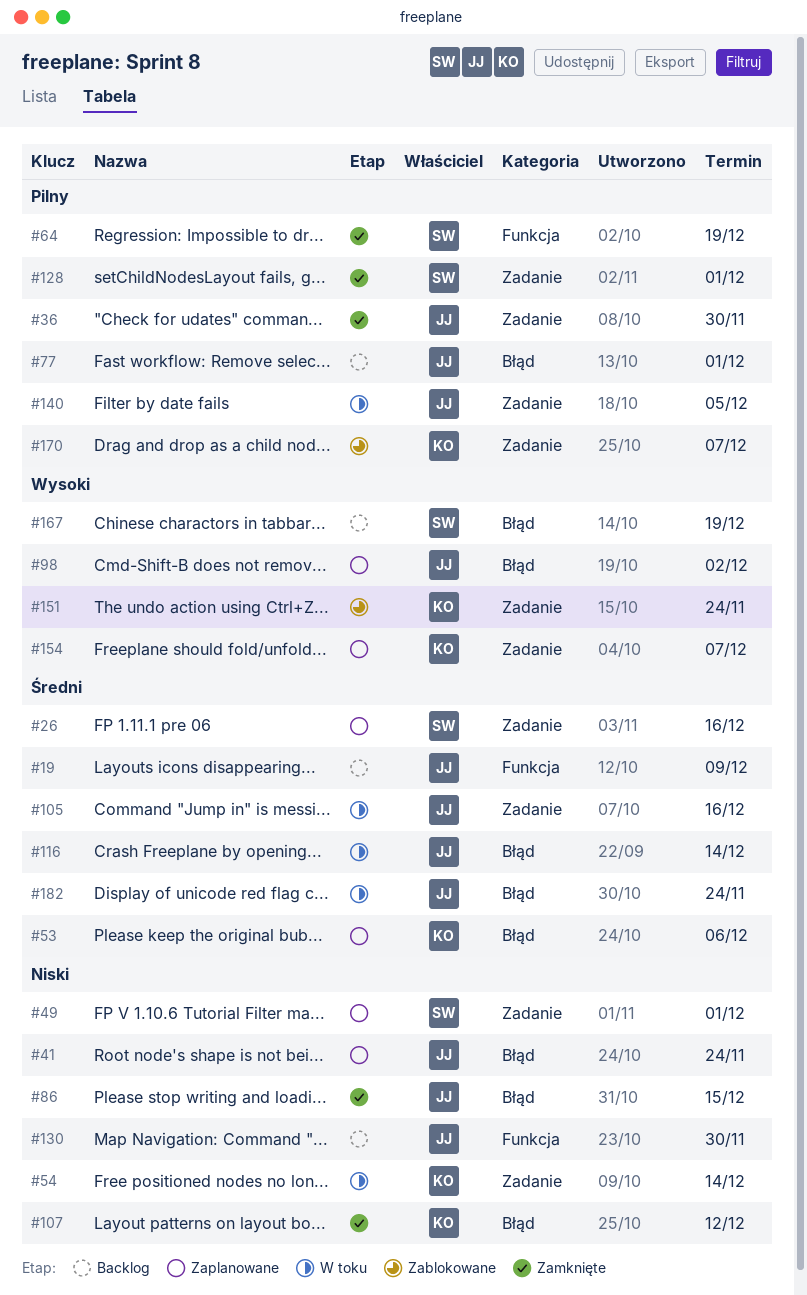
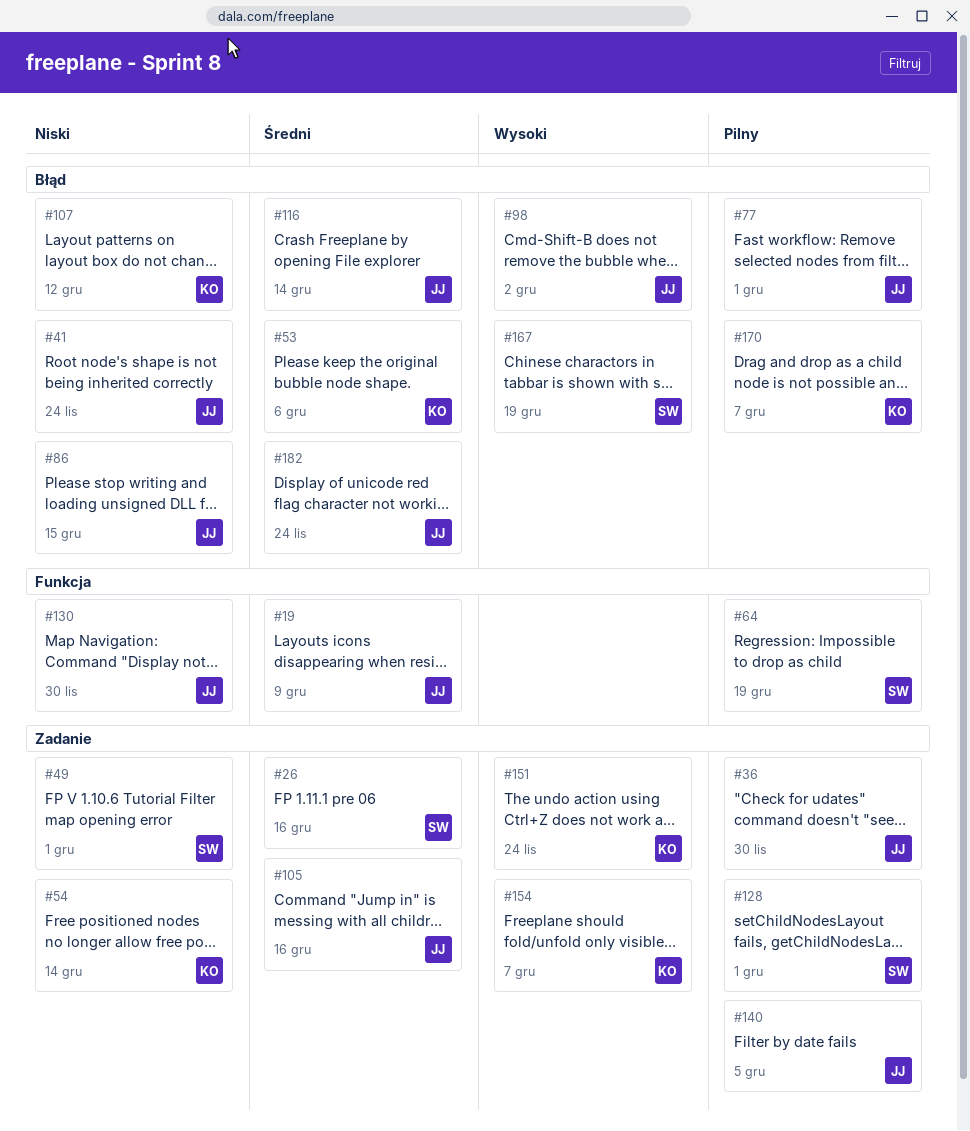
#170, label: Zadanie -> Błąd

